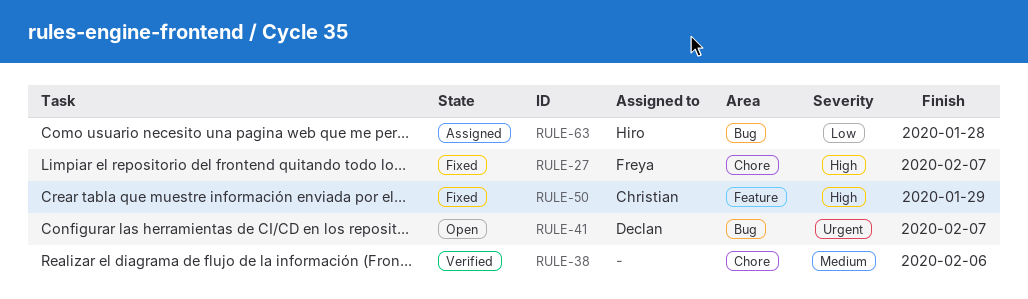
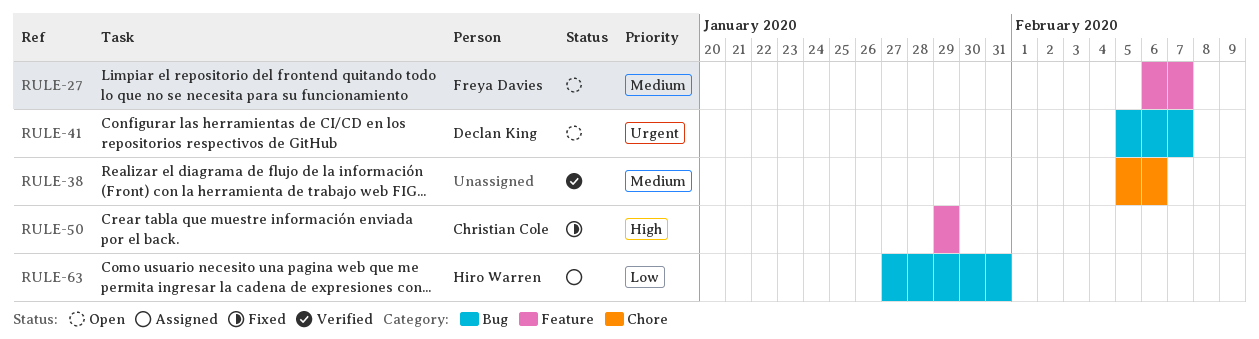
RULE-27, status: Fixed -> Open
RULE-27, priority: High -> Medium
RULE-27, label: Chore -> Feature
RULE-63, due: Jan 28 -> Jan 31

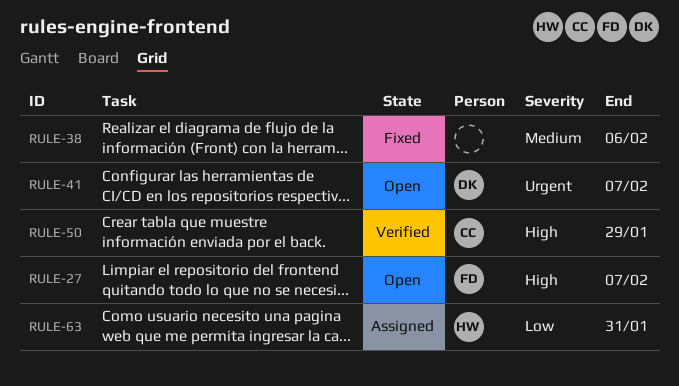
RULE-27, priority: Medium -> High
RULE-38, status: Verified -> Fixed
RULE-50, status: Fixed -> Verified

